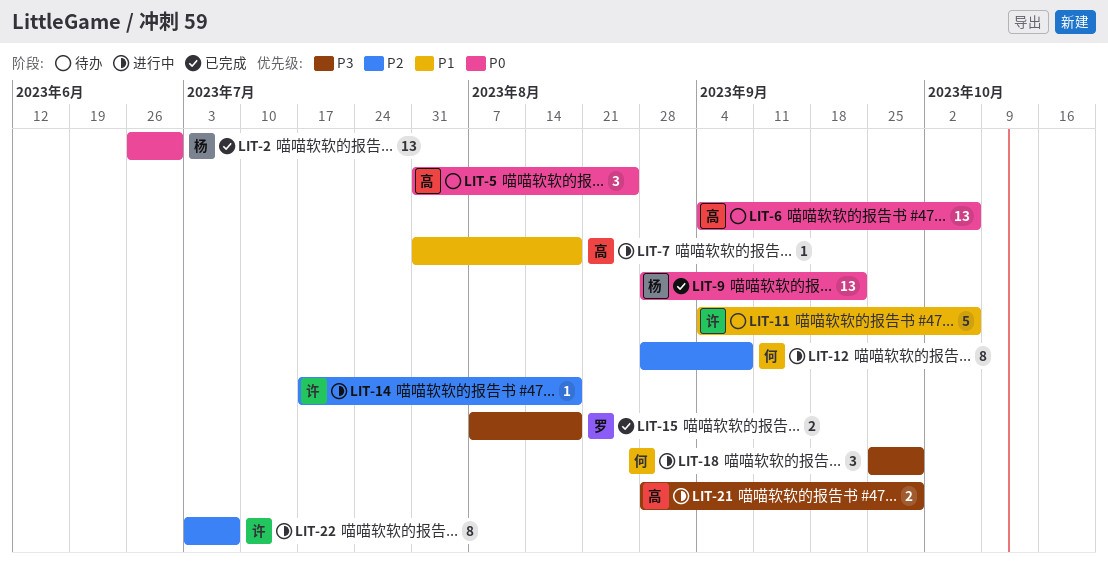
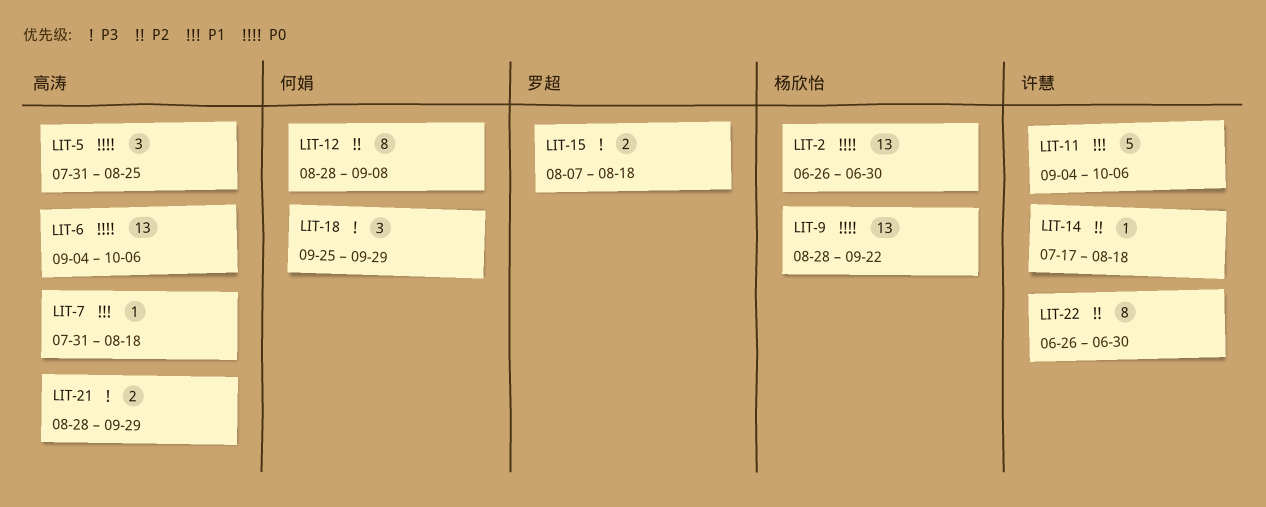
LIT-22, start: Jul 3 -> Jun 26
LIT-22, due: Jul 7 -> Jun 30

